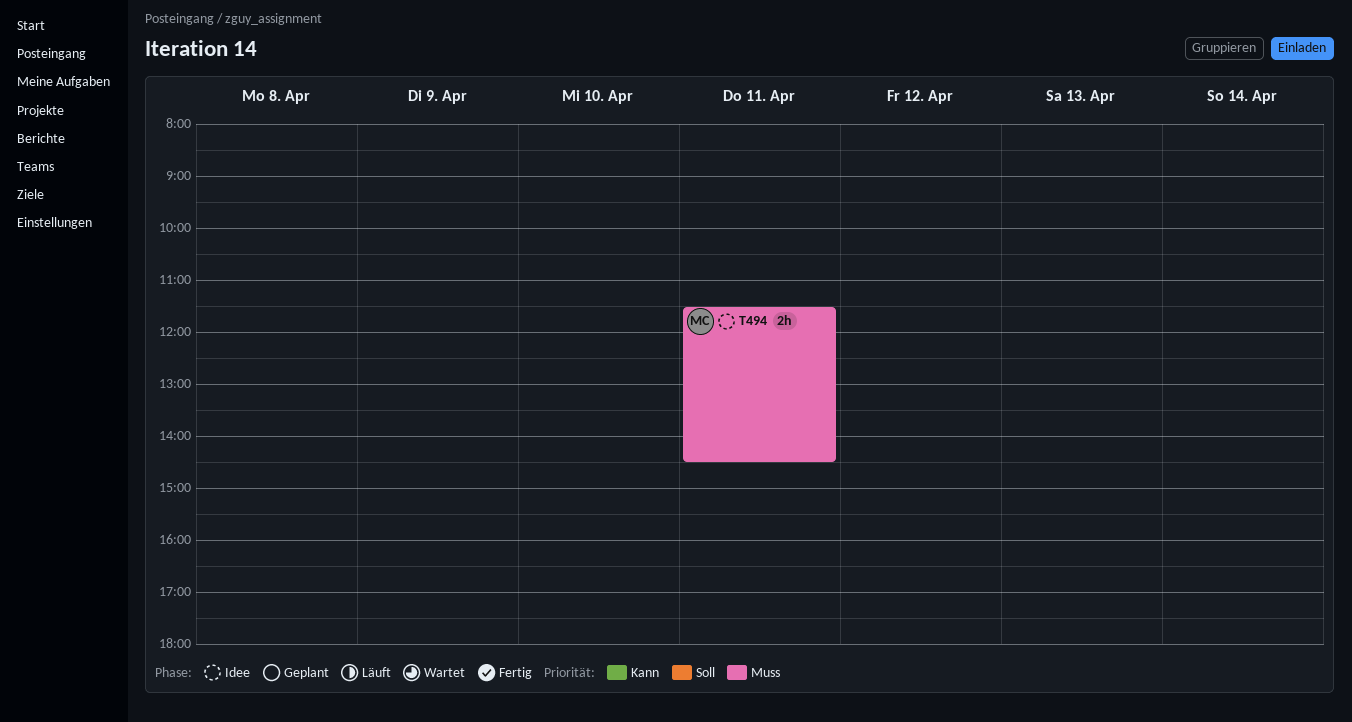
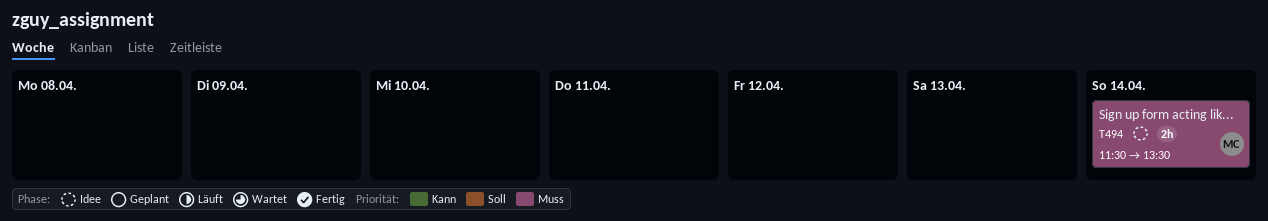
T494, day: Apr 11 -> Apr 14
T494, ends: 14:30 -> 13:30

